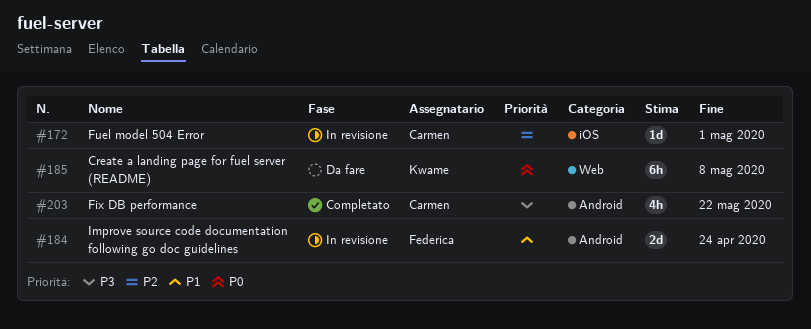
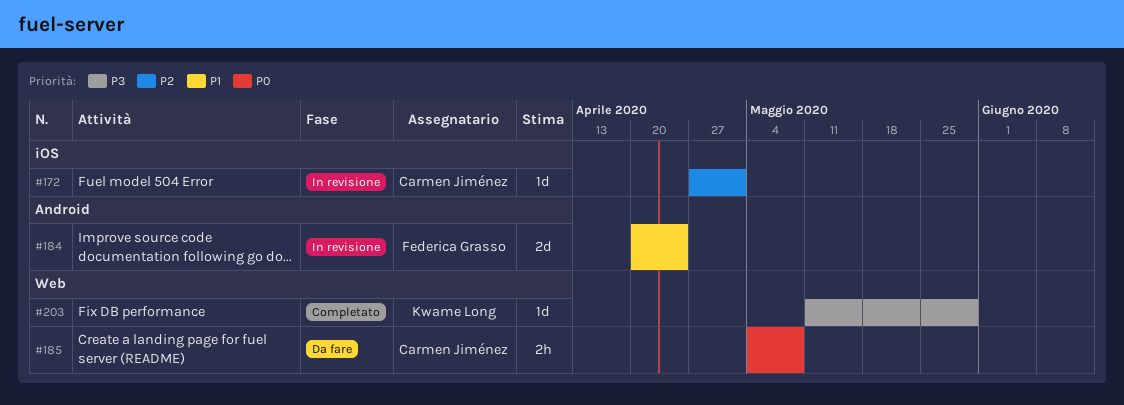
#185, owner: Kwame Long -> Carmen Jiménez
#185, estimate: 6h -> 2h
#203, owner: Carmen Jiménez -> Kwame Long
#203, label: Android -> Web
#203, estimate: 4h -> 1d
#203, due: May 22 -> May 29

